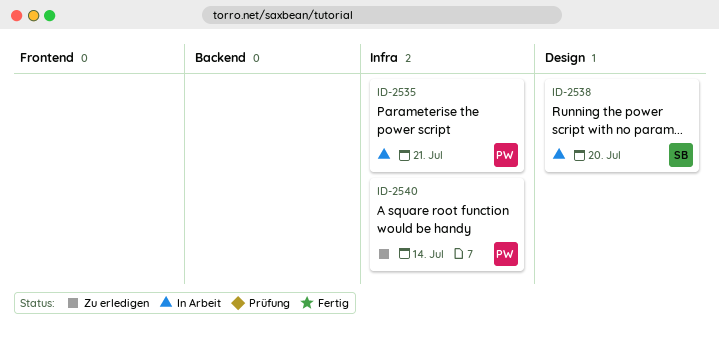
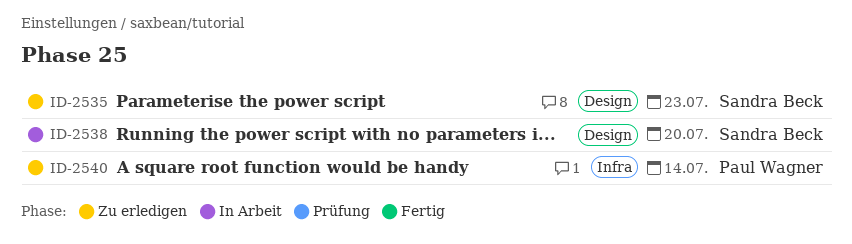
ID-2535, status: In Arbeit -> Zu erledigen
ID-2535, owner: Paul Wagner -> Sandra Beck
ID-2535, label: Infra -> Design
ID-2535, due: Jul 21 -> Jul 23

